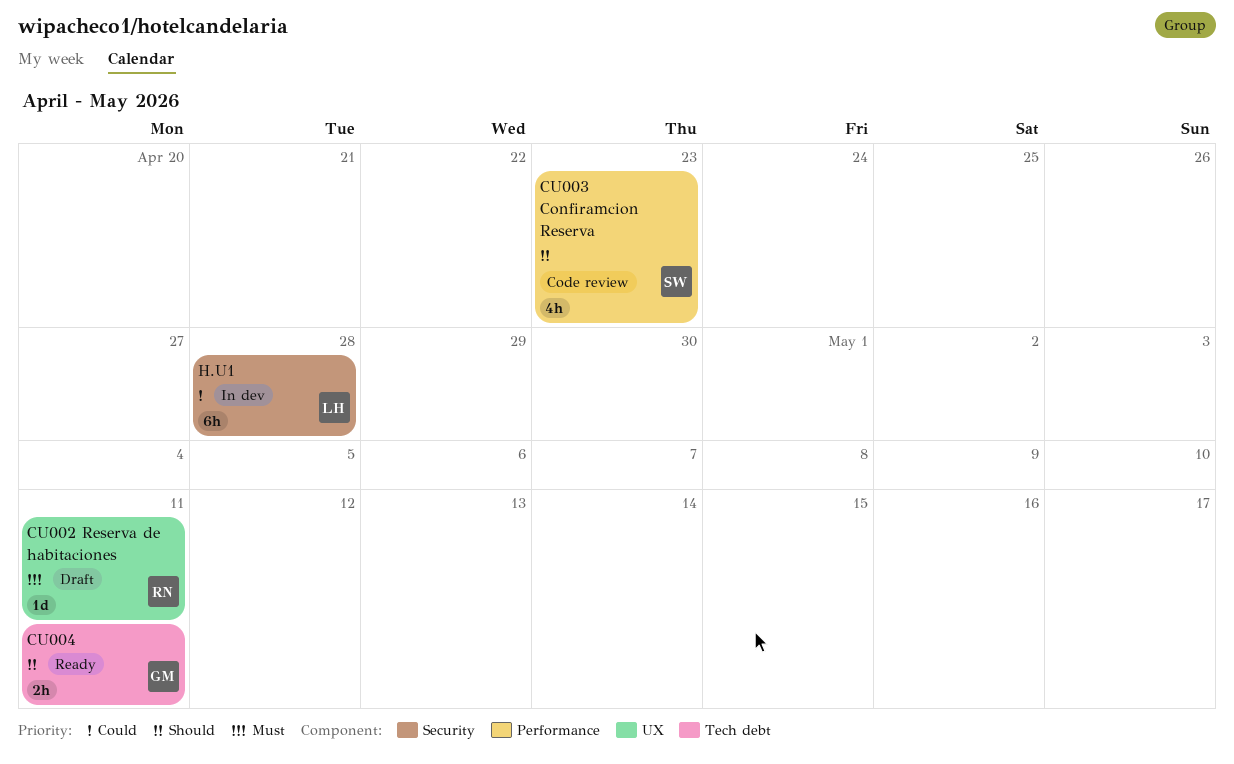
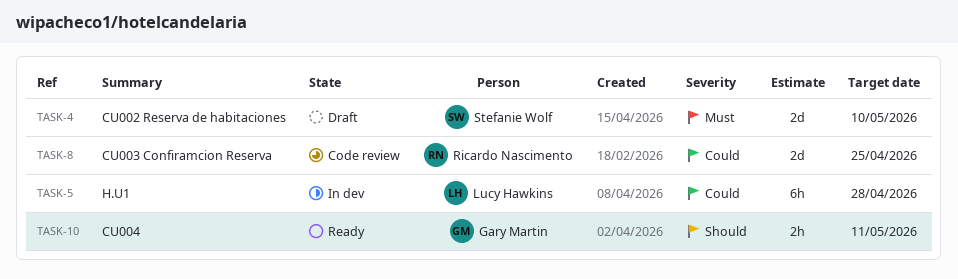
CU002 Reserva de habitaciones, owner: Ricardo Nascimento -> Stefanie Wolf
CU002 Reserva de habitaciones, estimate: 1d -> 2d
CU002 Reserva de habitaciones, due: May 11 -> May 10
CU003 Confiramcion Reserva, owner: Stefanie Wolf -> Ricardo Nascimento
CU003 Confiramcion Reserva, priority: Should -> Could
CU003 Confiramcion Reserva, estimate: 4h -> 2d
CU003 Confiramcion Reserva, due: Apr 23 -> Apr 25

